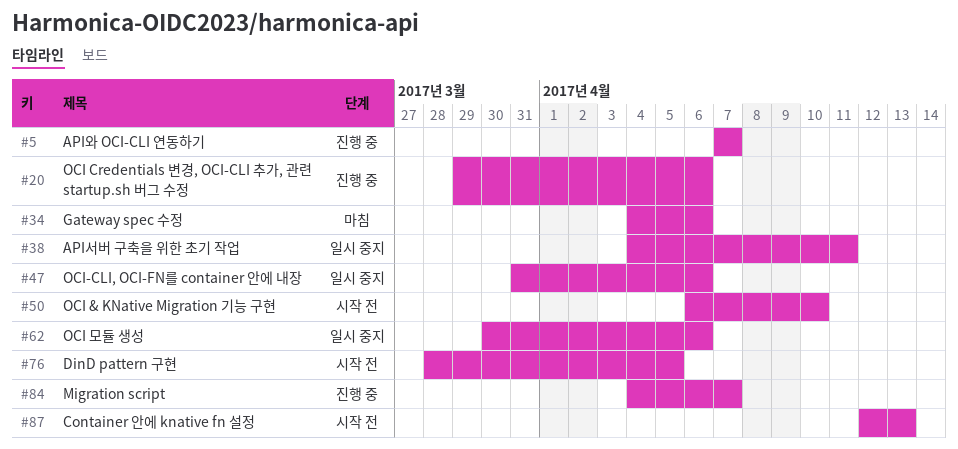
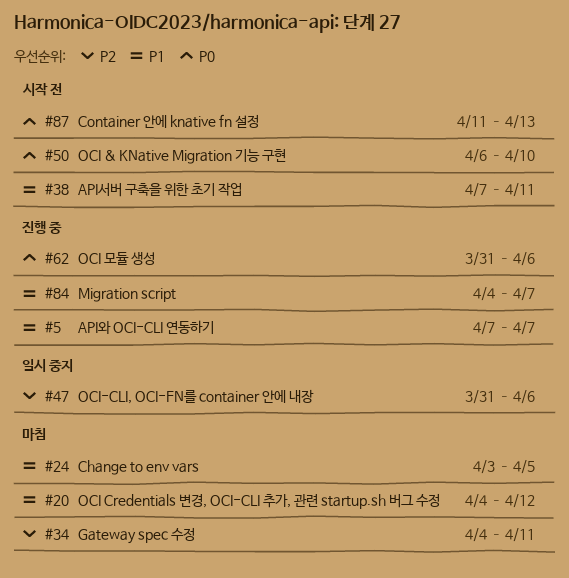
#20, status: 진행 중 -> 마침
#20, start: Mar 29 -> Apr 4
#20, due: Apr 6 -> Apr 12
#24: none -> present
#34, due: Apr 6 -> Apr 11
#38, status: 일시 중지 -> 시작 전
#38, start: Apr 4 -> Apr 7
#62, status: 일시 중지 -> 진행 중
#62, start: Mar 30 -> Mar 31
#76: present -> none
#87, start: Apr 12 -> Apr 11

